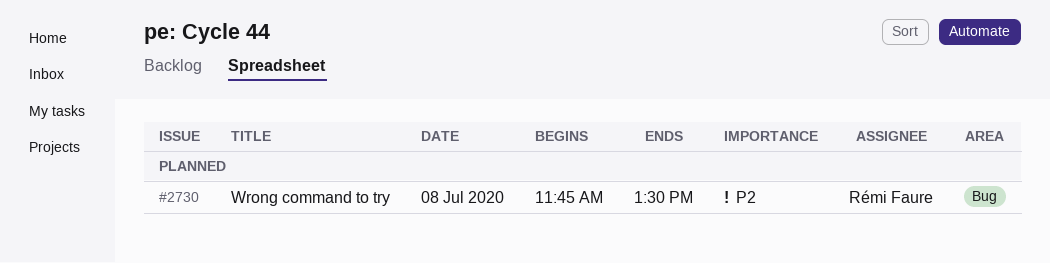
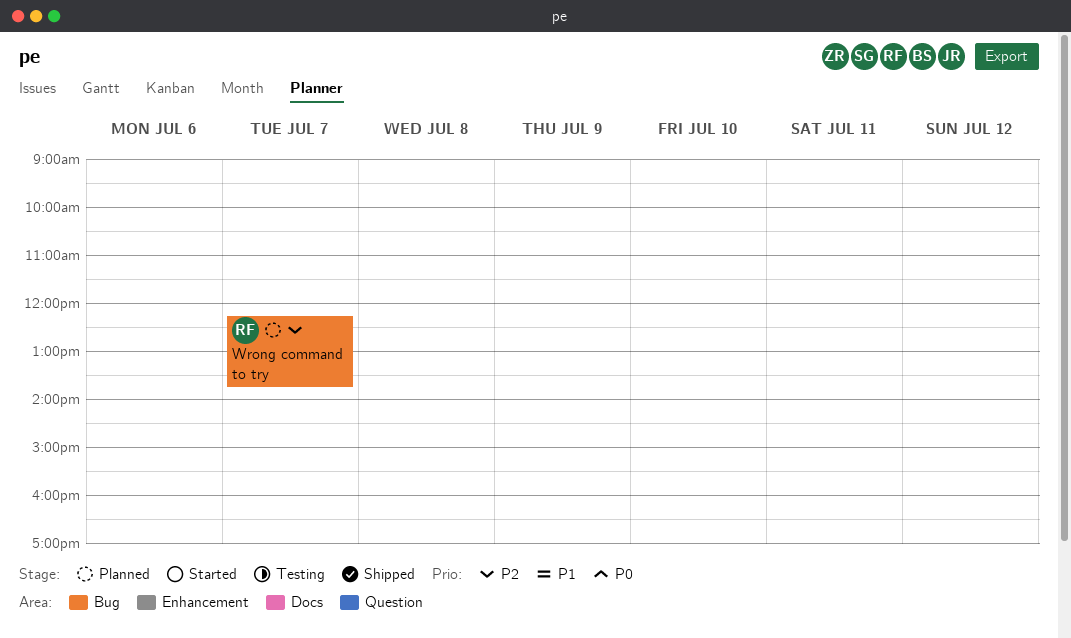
Wrong command to try, day: Jul 8 -> Jul 7
Wrong command to try, begins: 11:45 -> 12:15
Wrong command to try, ends: 13:30 -> 13:45

